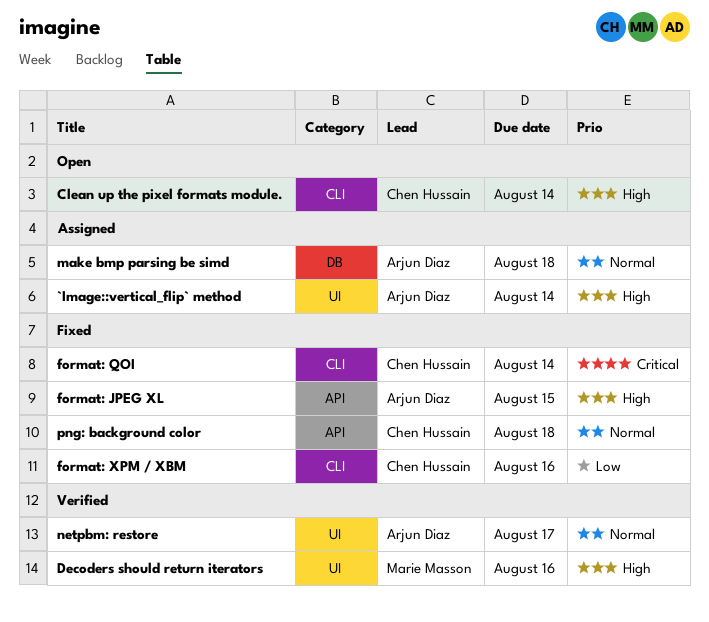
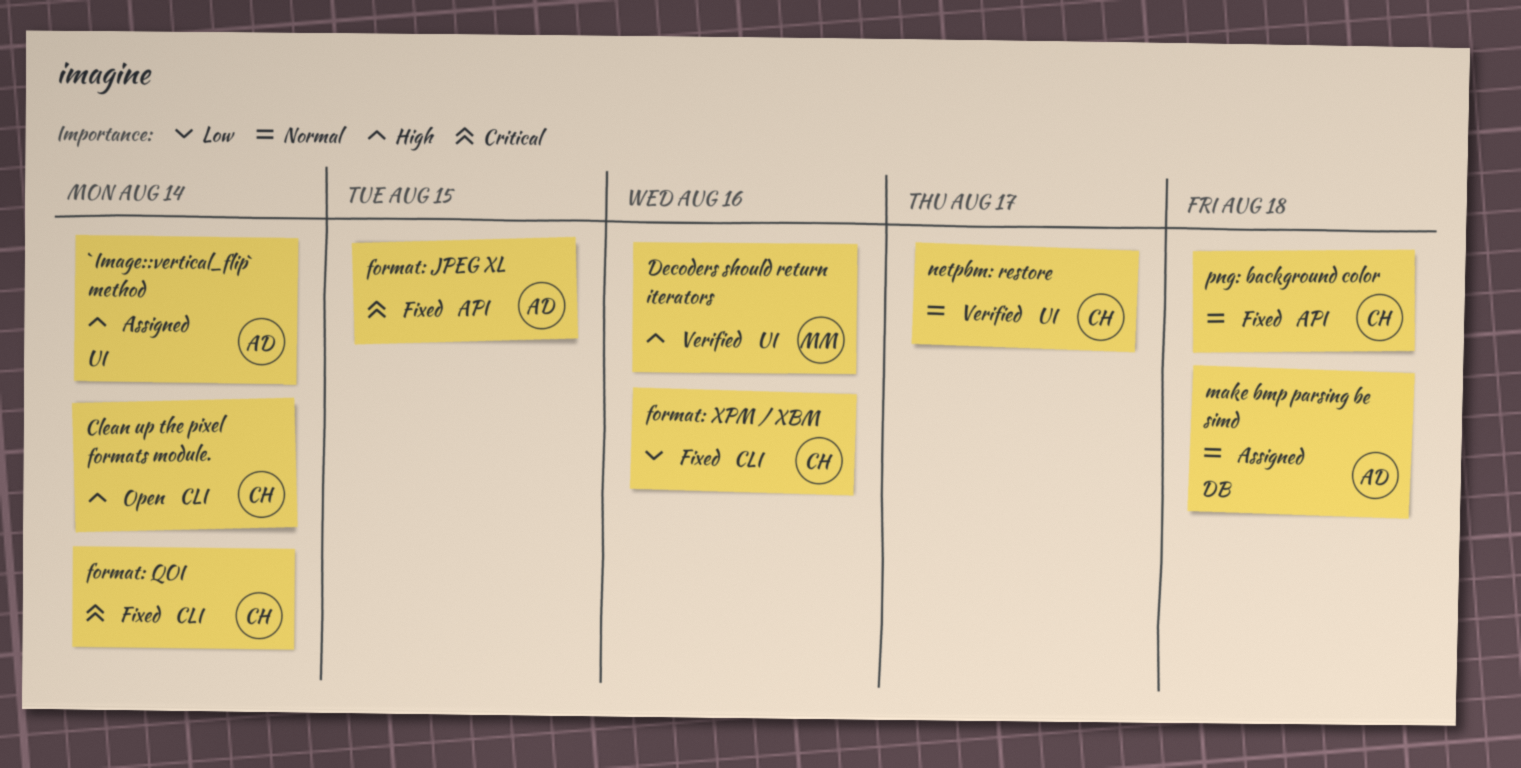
format: JPEG XL, priority: High -> Critical
netpbm: restore, owner: Arjun Diaz -> Chen Hussain

